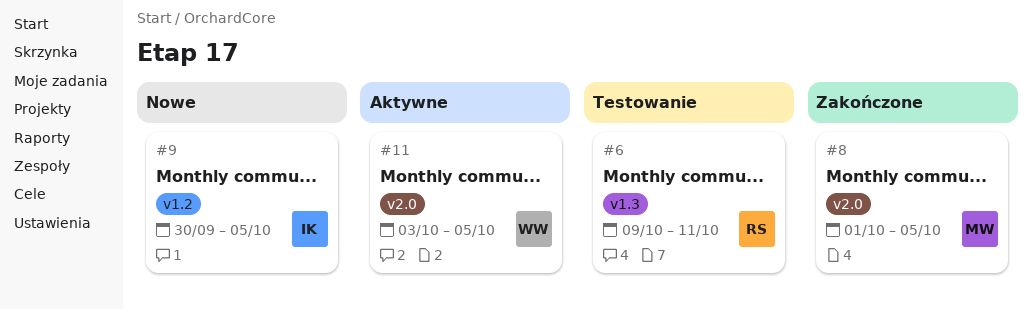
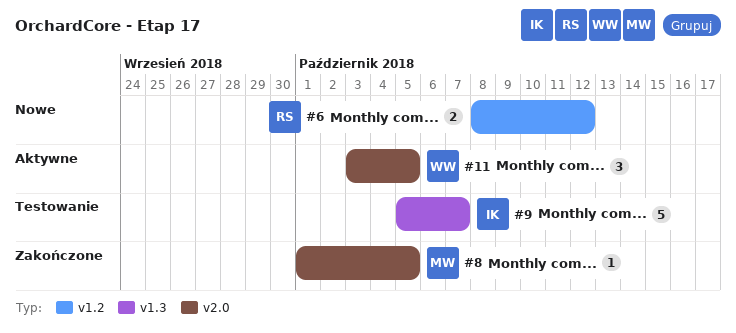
#6, status: Testowanie -> Nowe
#6, label: v1.3 -> v1.2
#6, start: Oct 9 -> Oct 8
#6, due: Oct 11 -> Oct 12
#9, status: Nowe -> Testowanie
#9, label: v1.2 -> v1.3
#9, start: Sep 30 -> Oct 5
#9, due: Oct 5 -> Oct 7

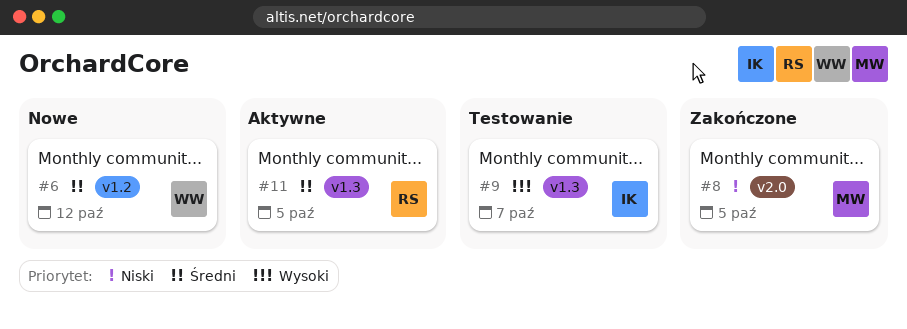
#6, owner: RS -> WW
#11, owner: WW -> RS
#11, label: v2.0 -> v1.3

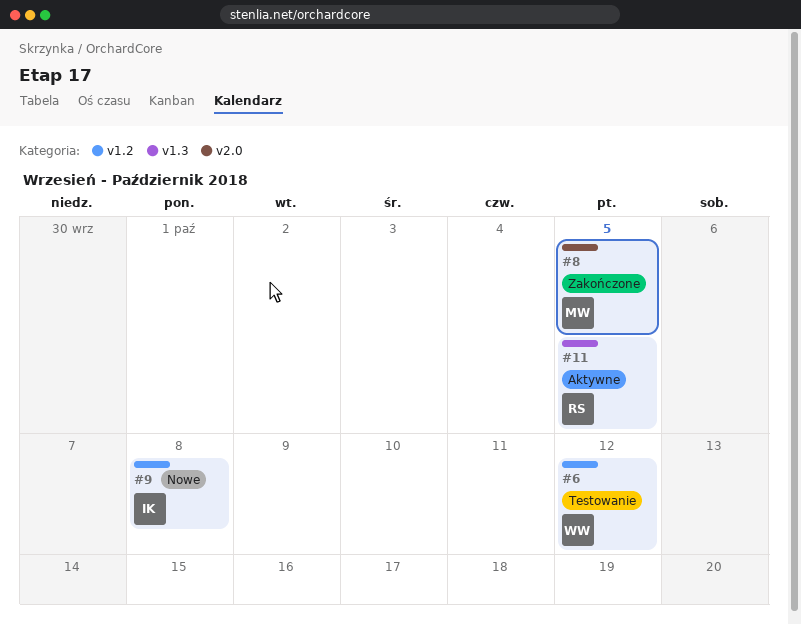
#6, status: Nowe -> Testowanie
#9, status: Testowanie -> Nowe
#9, label: v1.3 -> v1.2
#9, due: Oct 7 -> Oct 8

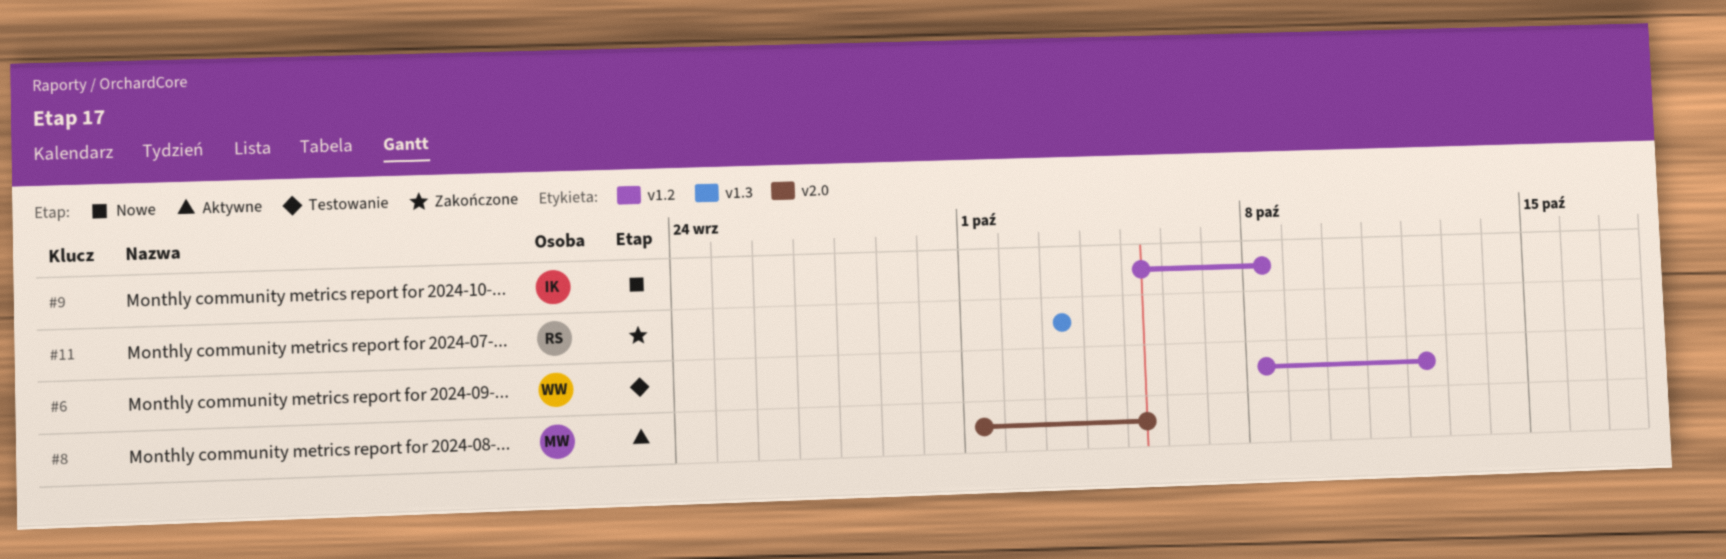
#8, status: Zakończone -> Aktywne
#11, status: Aktywne -> Zakończone
#11, due: Oct 5 -> Oct 3

